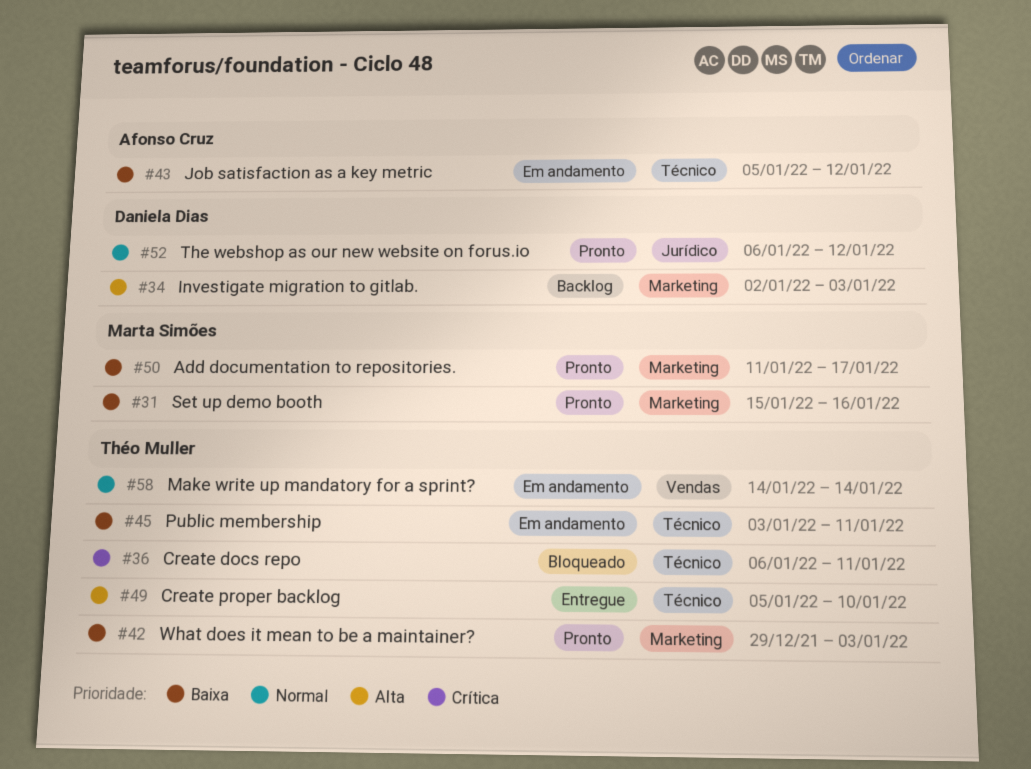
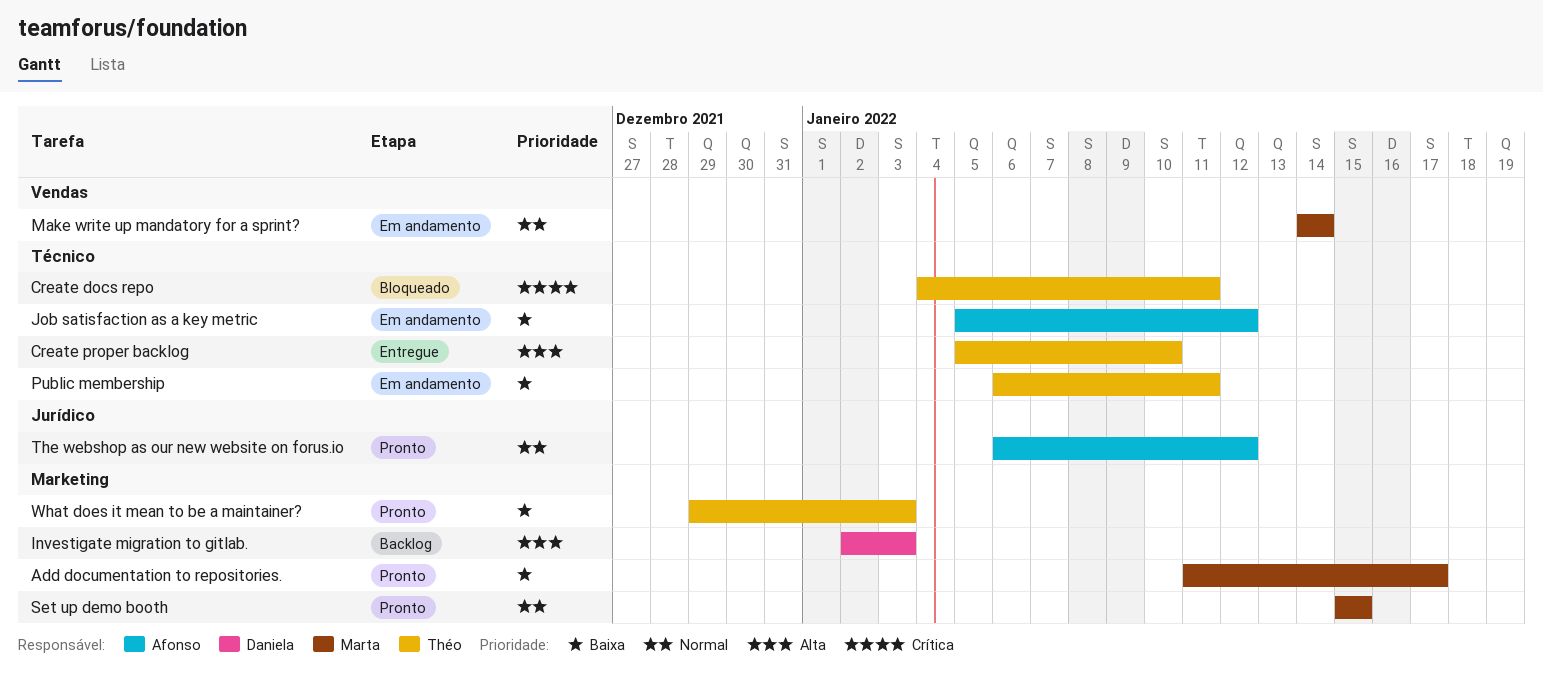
Create docs repo, start: Jan 6 -> Jan 4
Make write up mandatory for a sprint?, owner: Théo Muller -> Marta Simões
Public membership, start: Jan 3 -> Jan 6
Set up demo booth, priority: Baixa -> Normal
Set up demo booth, due: Jan 16 -> Jan 15
The webshop as our new website on forus.io, owner: Daniela Dias -> Afonso Cruz

